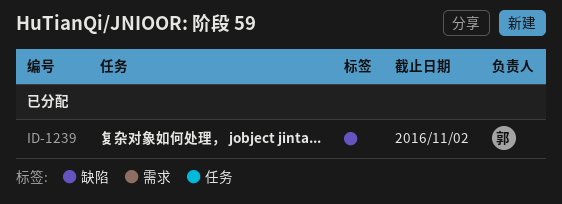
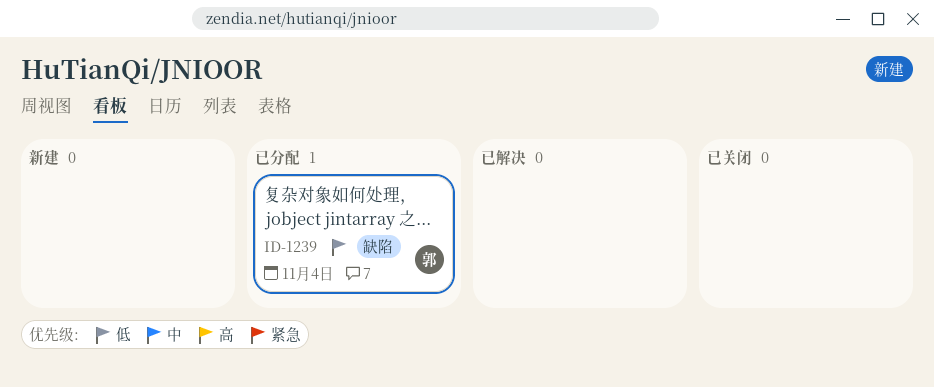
ID-1239, due: Nov 2 -> Nov 4

